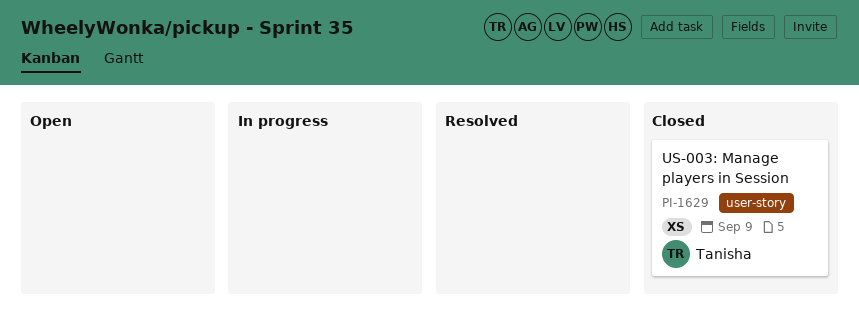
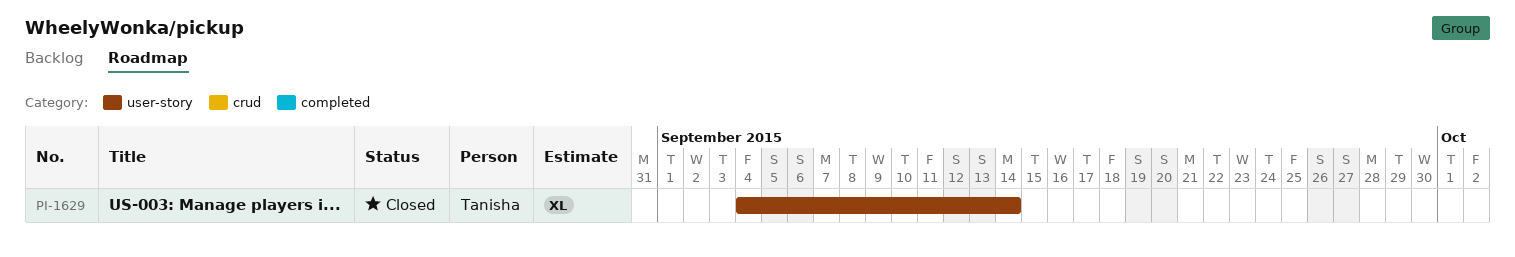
PI-1629, estimate: XS -> XL
PI-1629, due: Sep 9 -> Sep 14

